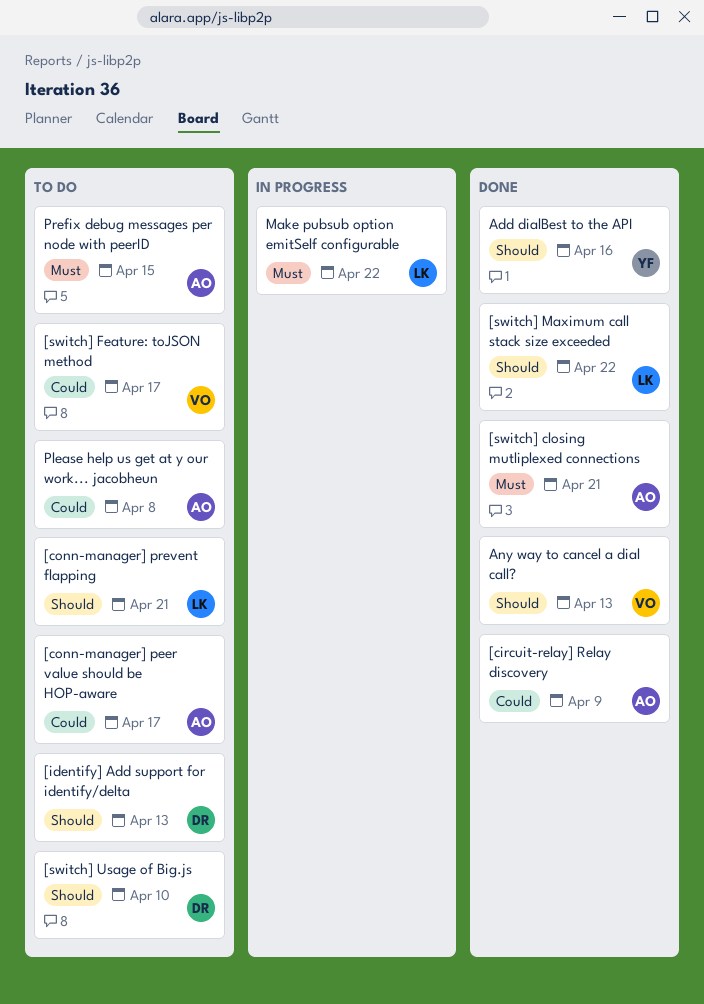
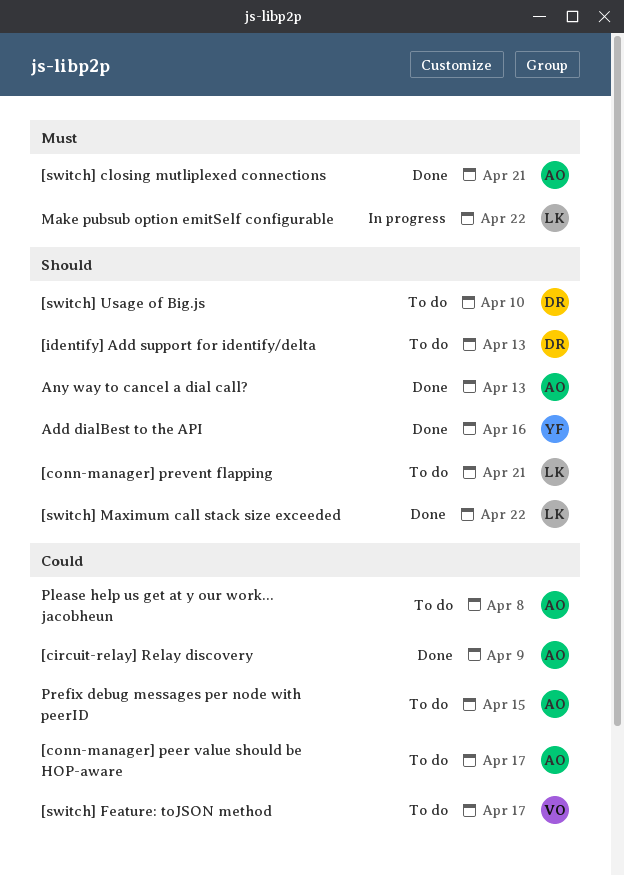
Any way to cancel a dial call?, owner: VO -> AO
Prefix debug messages per node with peerID, priority: Must -> Could

